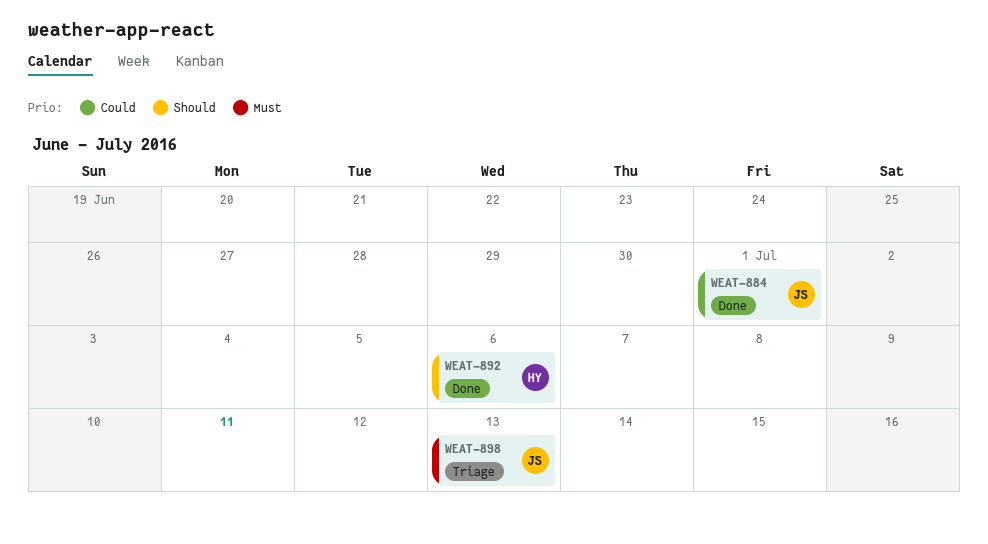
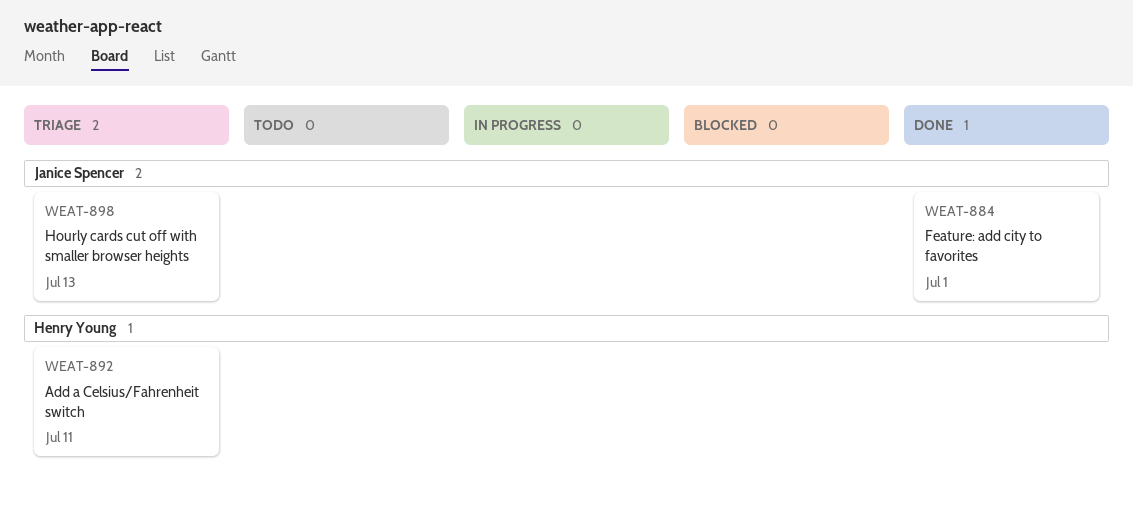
WEAT-892, status: Done -> Triage
WEAT-892, due: Jul 6 -> Jul 11

